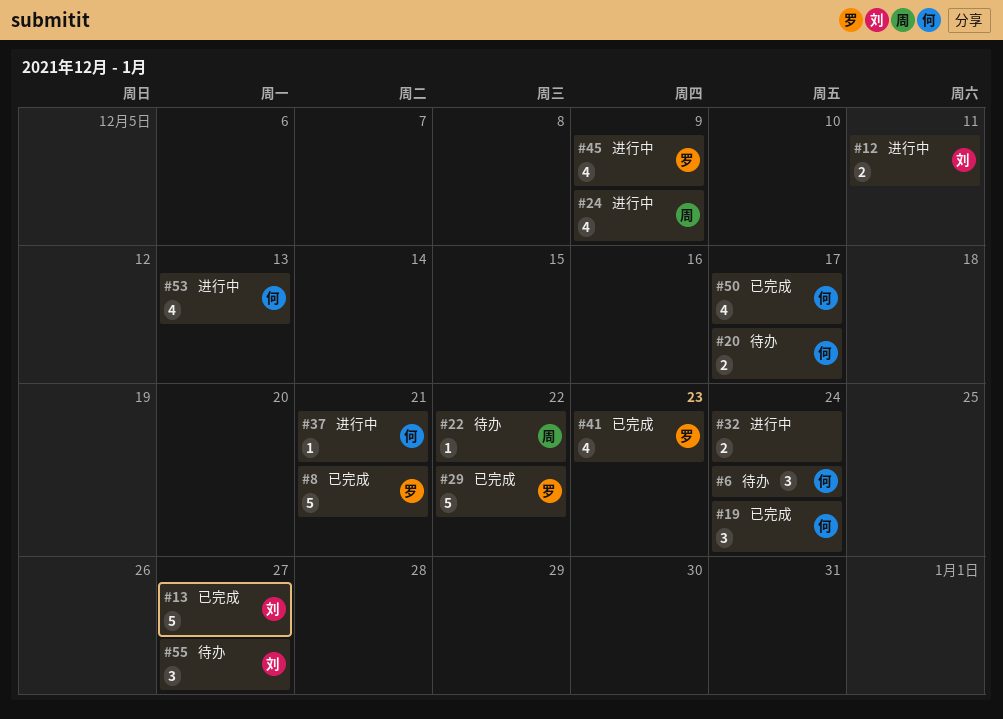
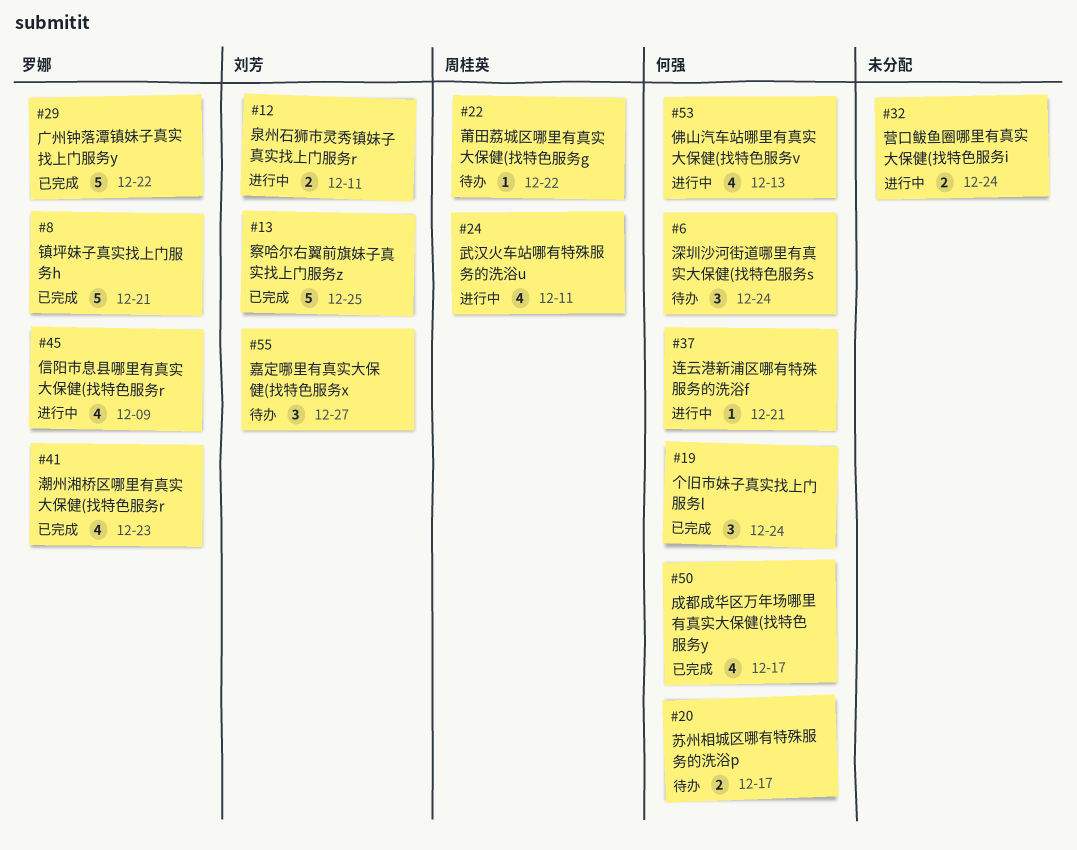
#13, due: Dec 27 -> Dec 25
#24, due: Dec 9 -> Dec 11

